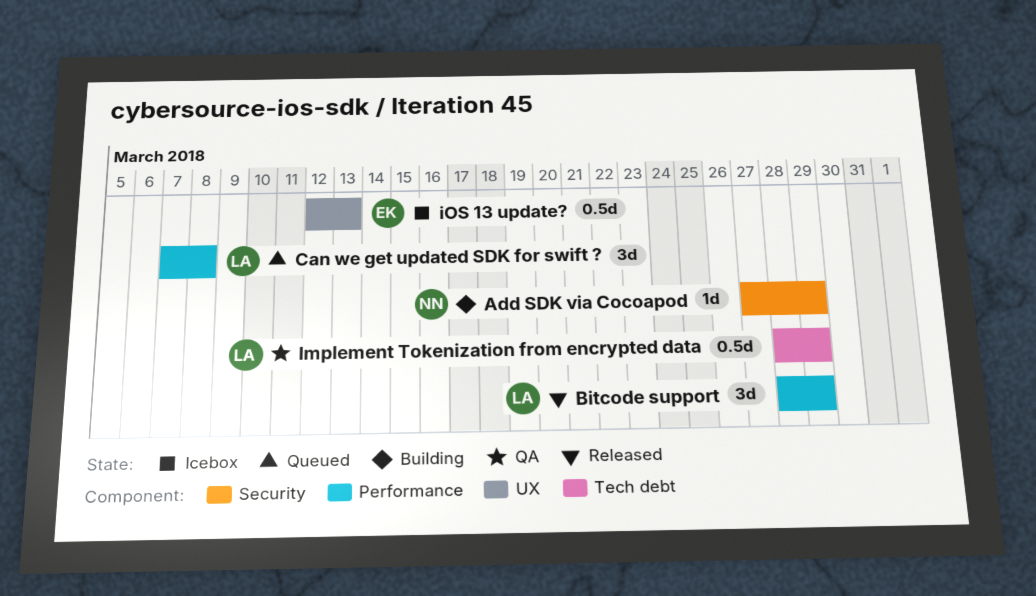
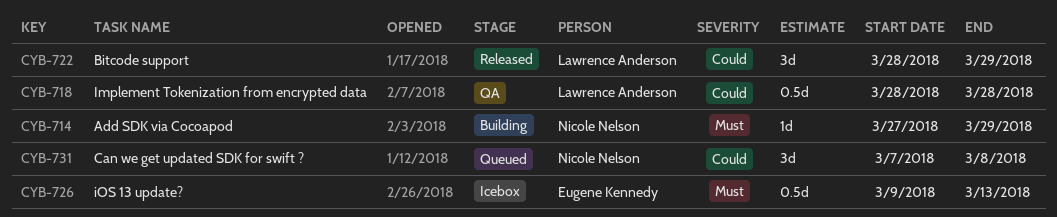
Can we get updated SDK for swift ?, owner: Lawrence Anderson -> Nicole Nelson
Implement Tokenization from encrypted data, due: Mar 29 -> Mar 28
iOS 13 update?, start: Mar 12 -> Mar 9

